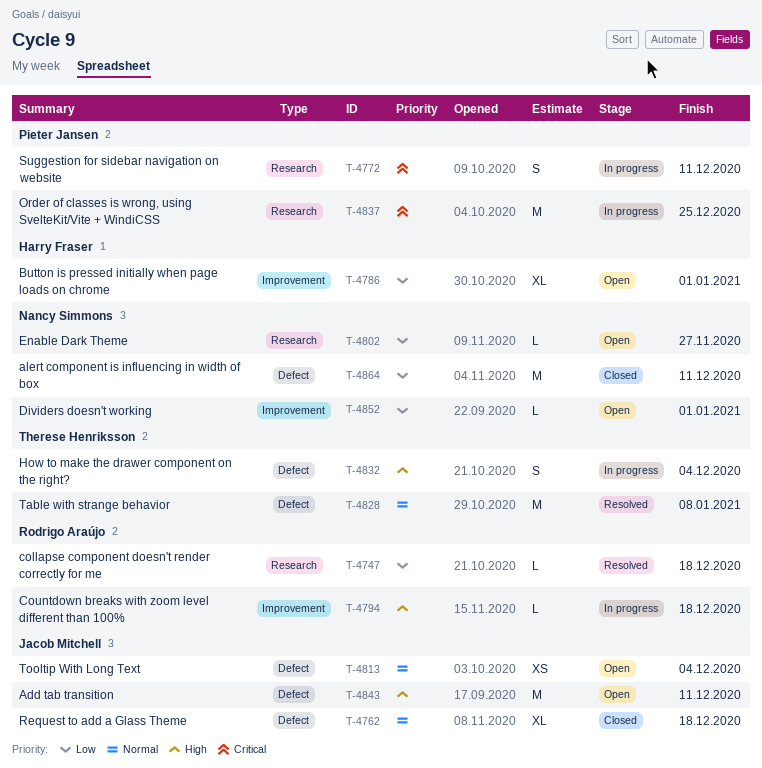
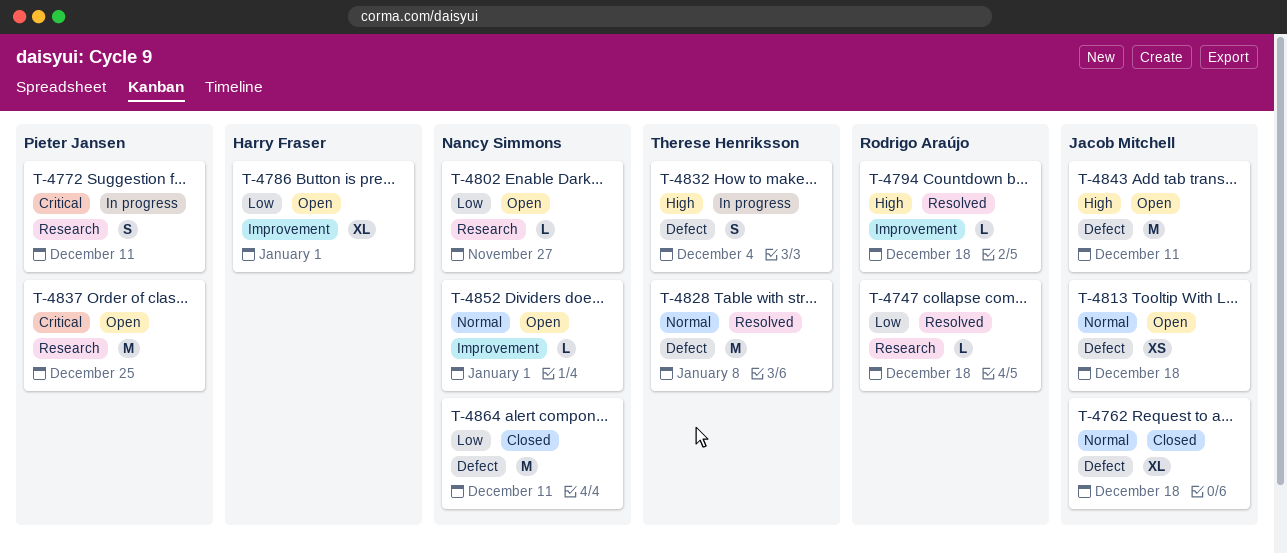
T-4794, status: In progress -> Resolved
T-4813, due: Dec 4 -> Dec 18
T-4837, status: In progress -> Open
T-4852, priority: Low -> Normal

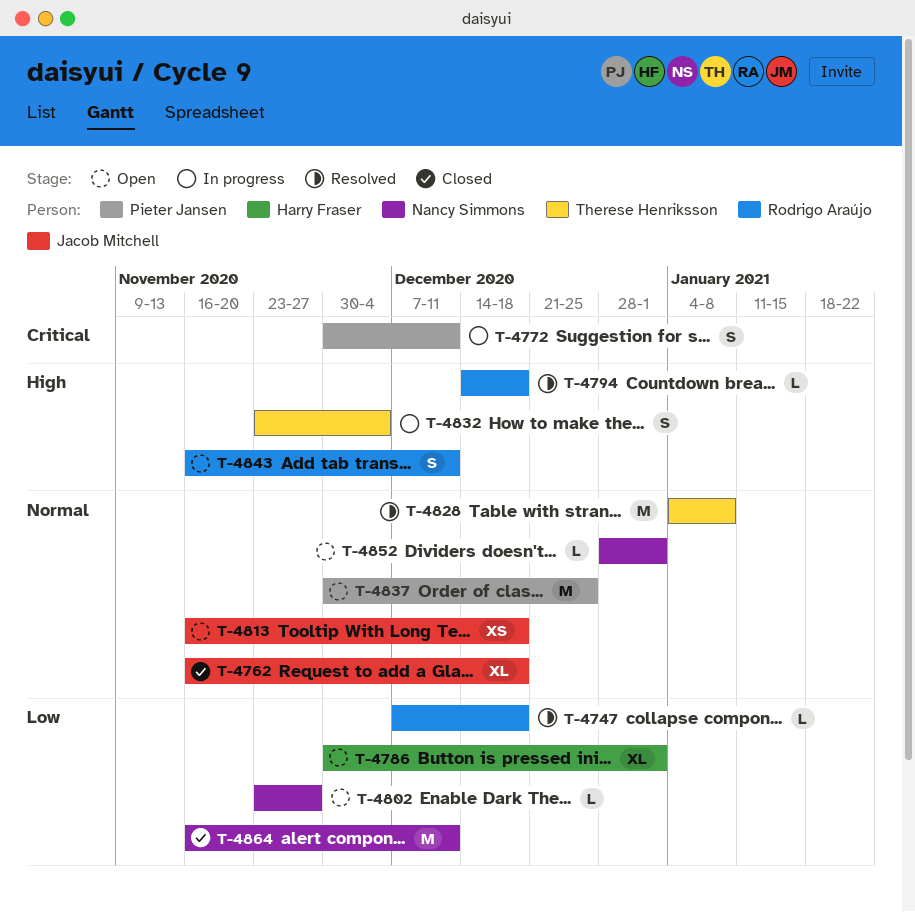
T-4837, priority: Critical -> Normal
T-4843, owner: Jacob Mitchell -> Rodrigo Araújo
T-4843, estimate: M -> S

